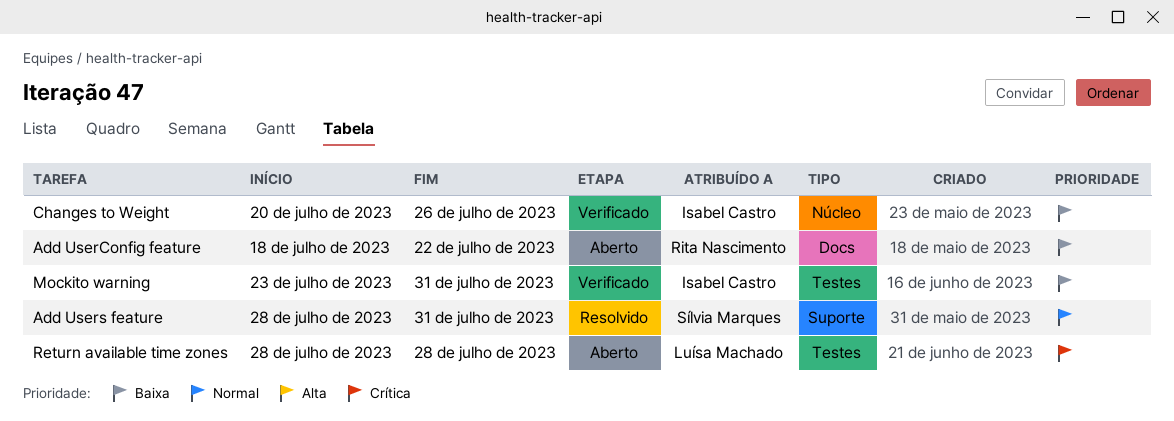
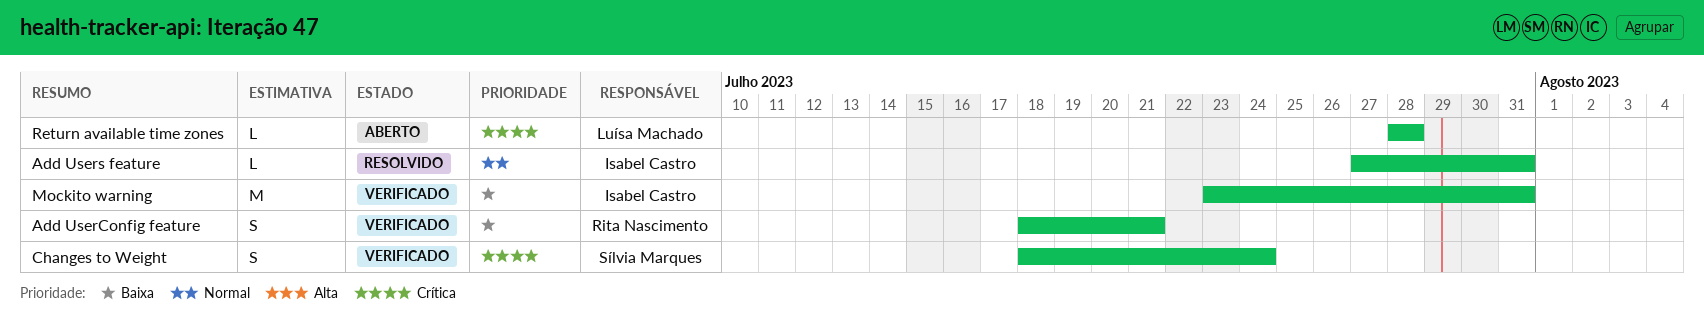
Add UserConfig feature, status: Aberto -> Verificado
Add UserConfig feature, due: Jul 22 -> Jul 21
Add Users feature, owner: Sílvia Marques -> Isabel Castro
Add Users feature, start: Jul 28 -> Jul 27
Changes to Weight, owner: Isabel Castro -> Sílvia Marques
Changes to Weight, priority: Baixa -> Crítica
Changes to Weight, start: Jul 20 -> Jul 18
Changes to Weight, due: Jul 26 -> Jul 24

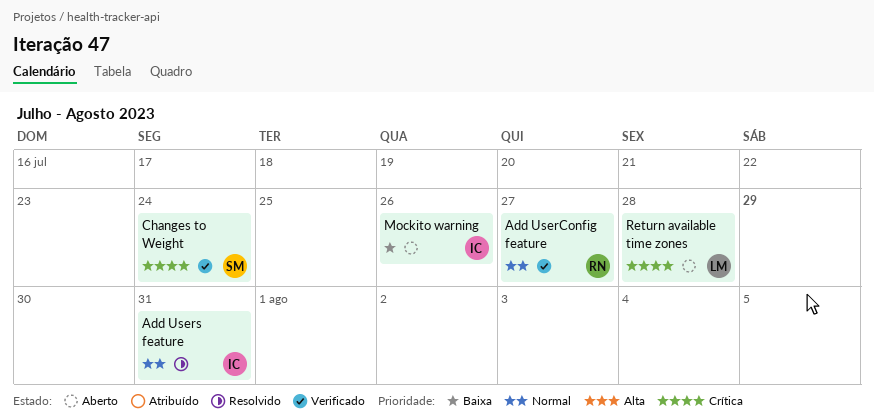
Add UserConfig feature, priority: Baixa -> Normal
Add UserConfig feature, due: Jul 21 -> Jul 27
Mockito warning, status: Verificado -> Aberto
Mockito warning, due: Jul 31 -> Jul 26

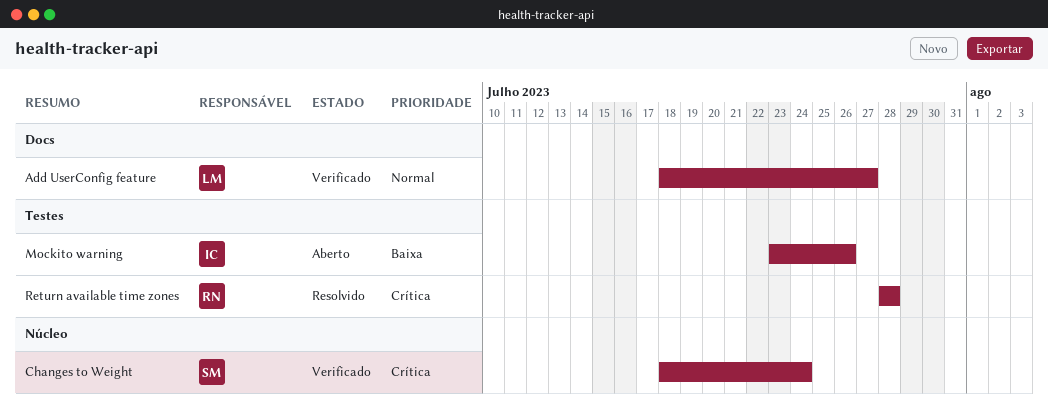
Add UserConfig feature, owner: RN -> LM
Add Users feature: present -> none
Return available time zones, status: Aberto -> Resolvido
Return available time zones, owner: LM -> RN

